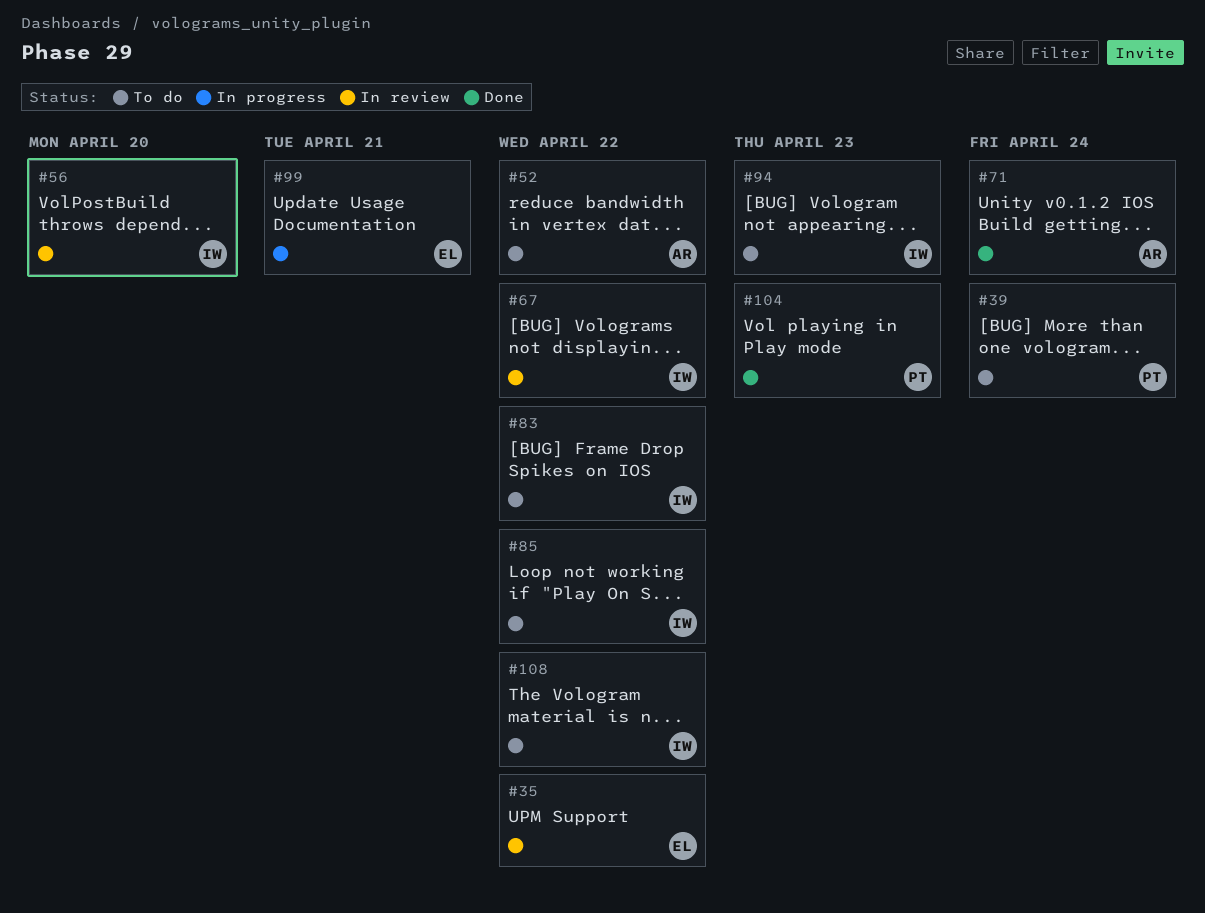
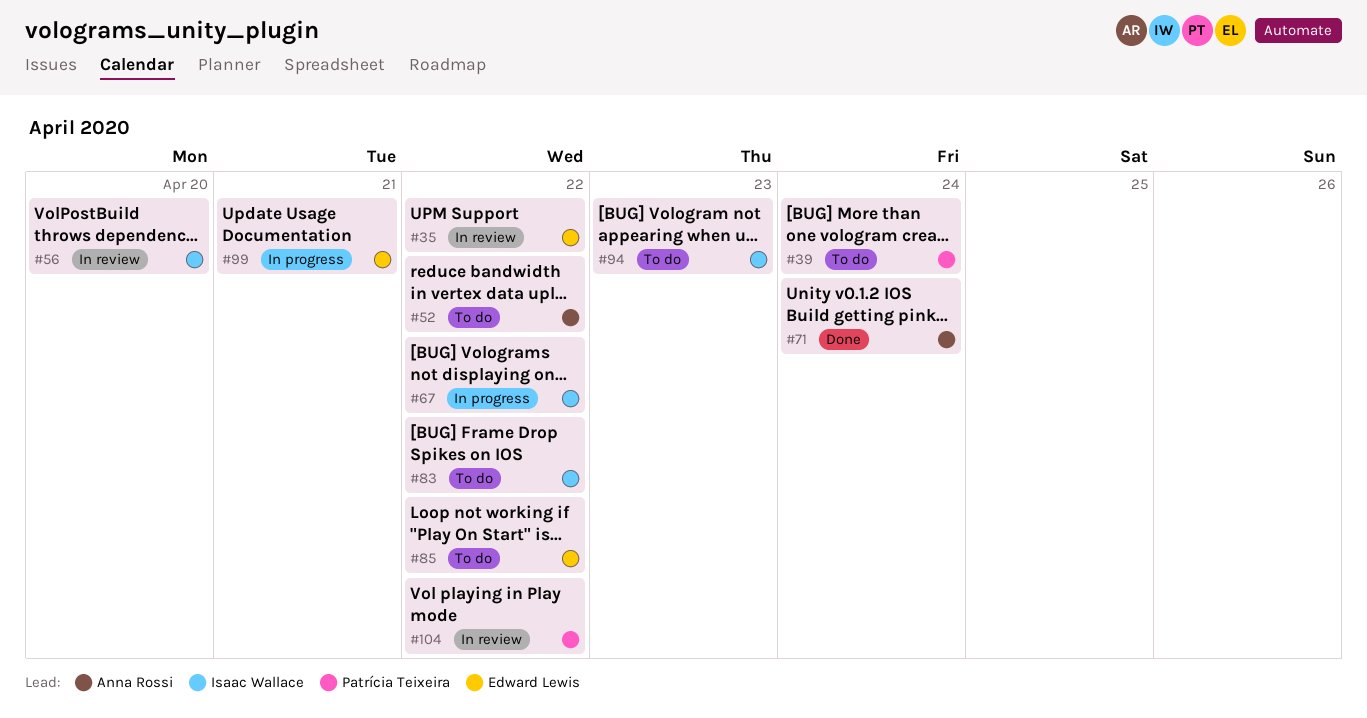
#67, status: In review -> In progress
#85, owner: Isaac Wallace -> Edward Lewis
#104, status: Done -> In review
#104, due: Apr 23 -> Apr 22
#108: present -> none

